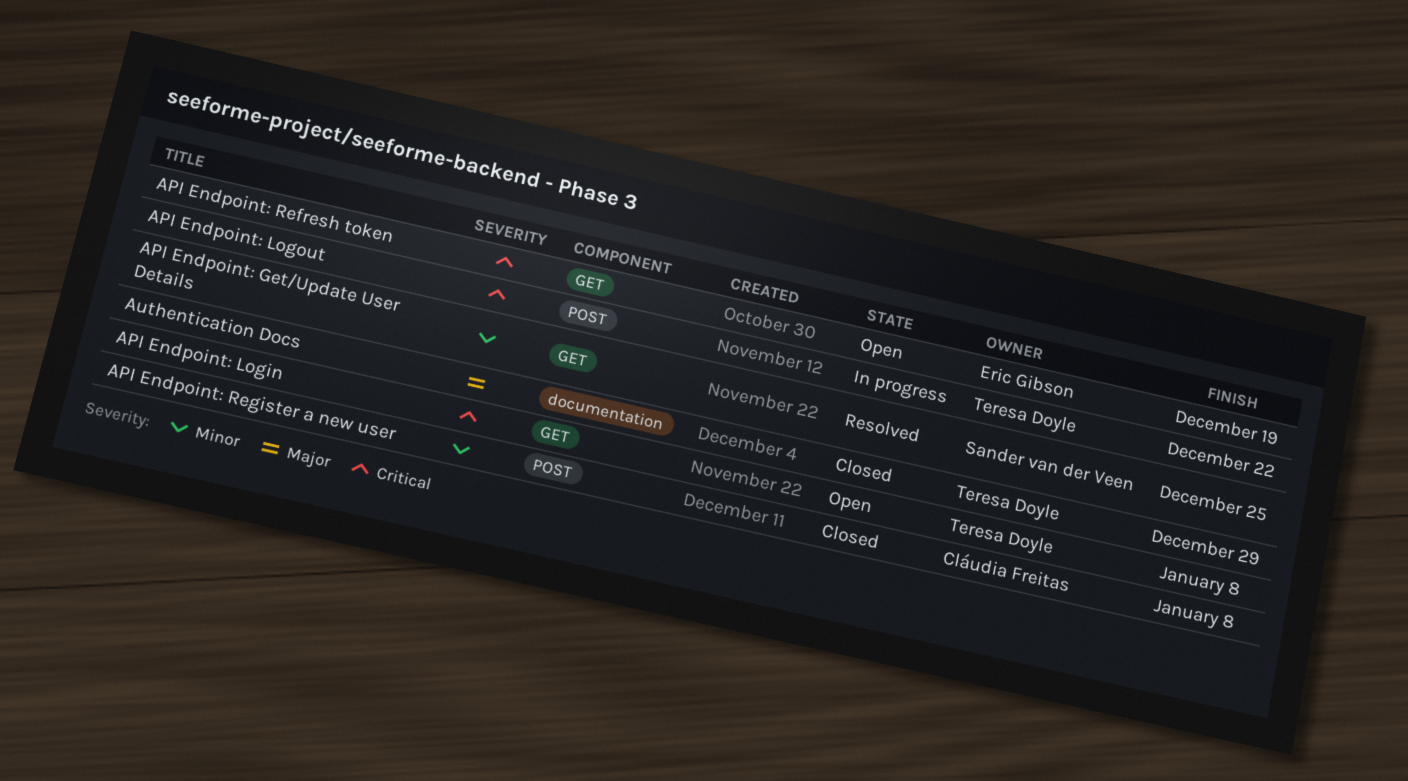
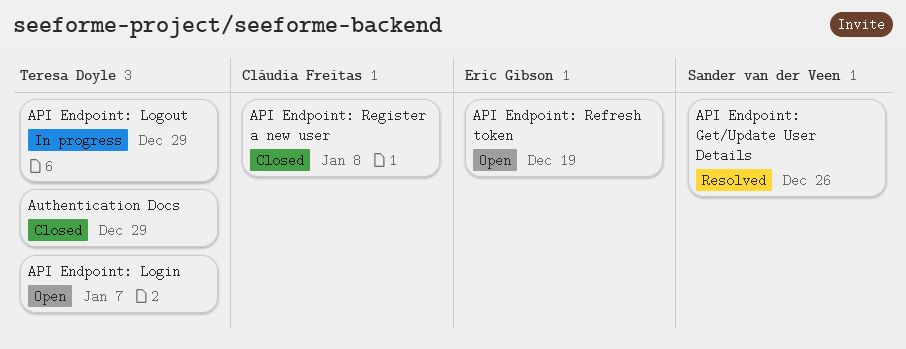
API Endpoint: Get/Update User Details, due: Dec 25 -> Dec 26
API Endpoint: Login, due: Jan 8 -> Jan 7
API Endpoint: Logout, due: Dec 22 -> Dec 29

